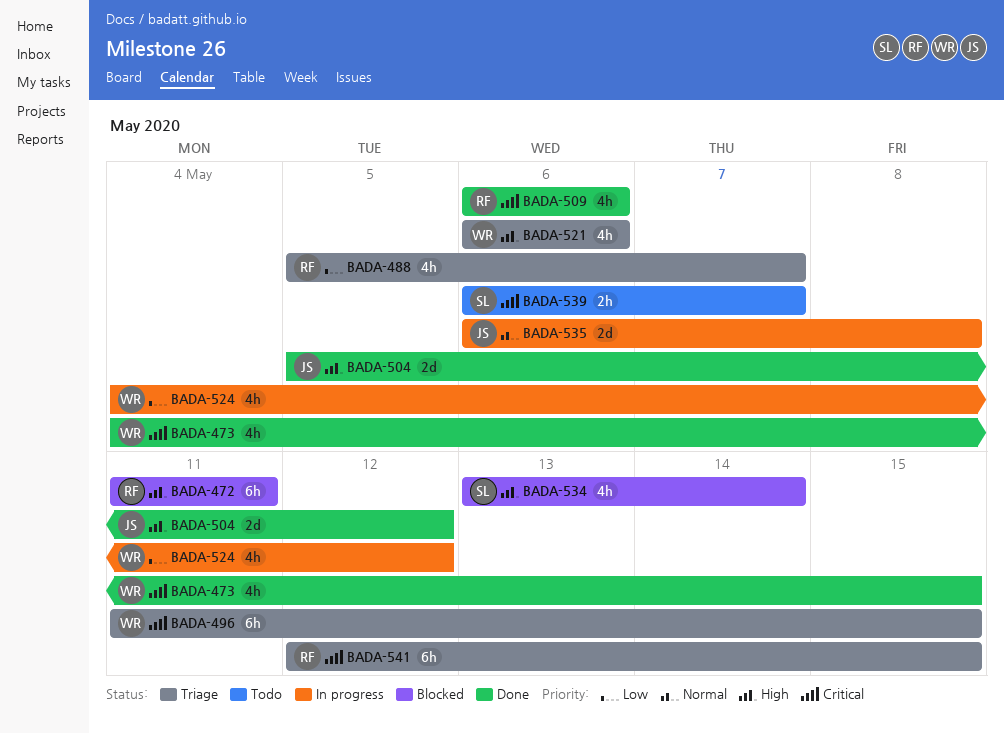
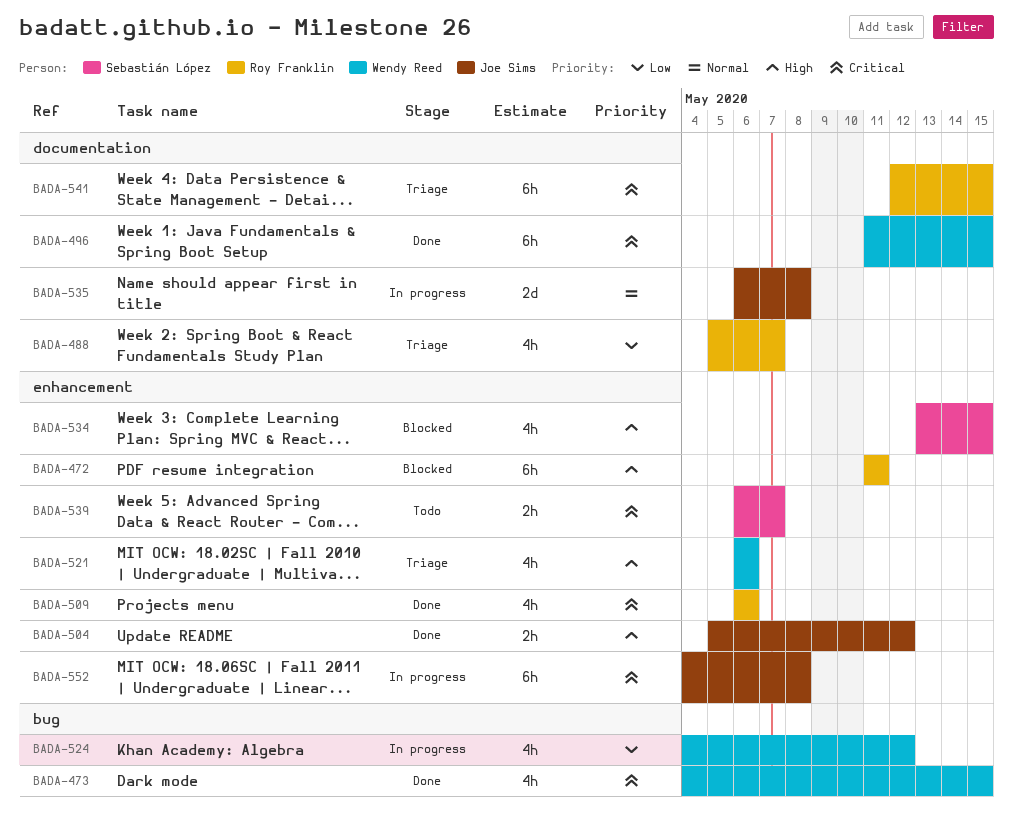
BADA-496, status: Triage -> Done
BADA-504, estimate: 2d -> 2h
BADA-534, due: May 14 -> May 15
BADA-552: none -> present

